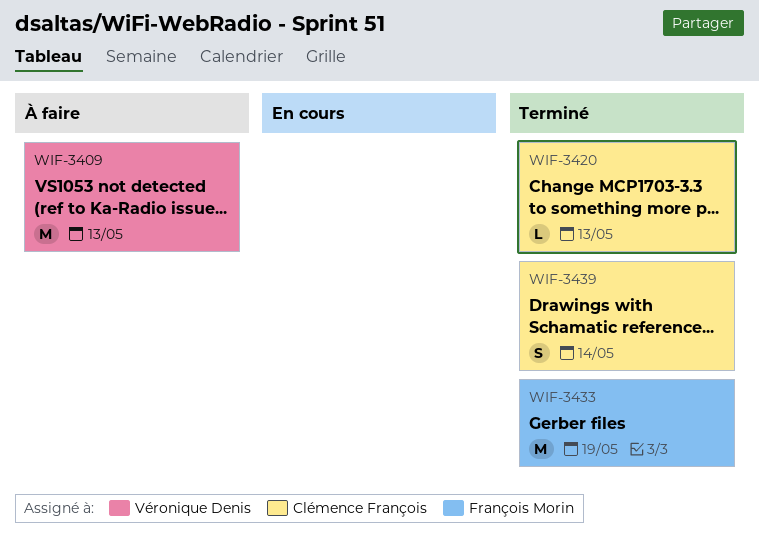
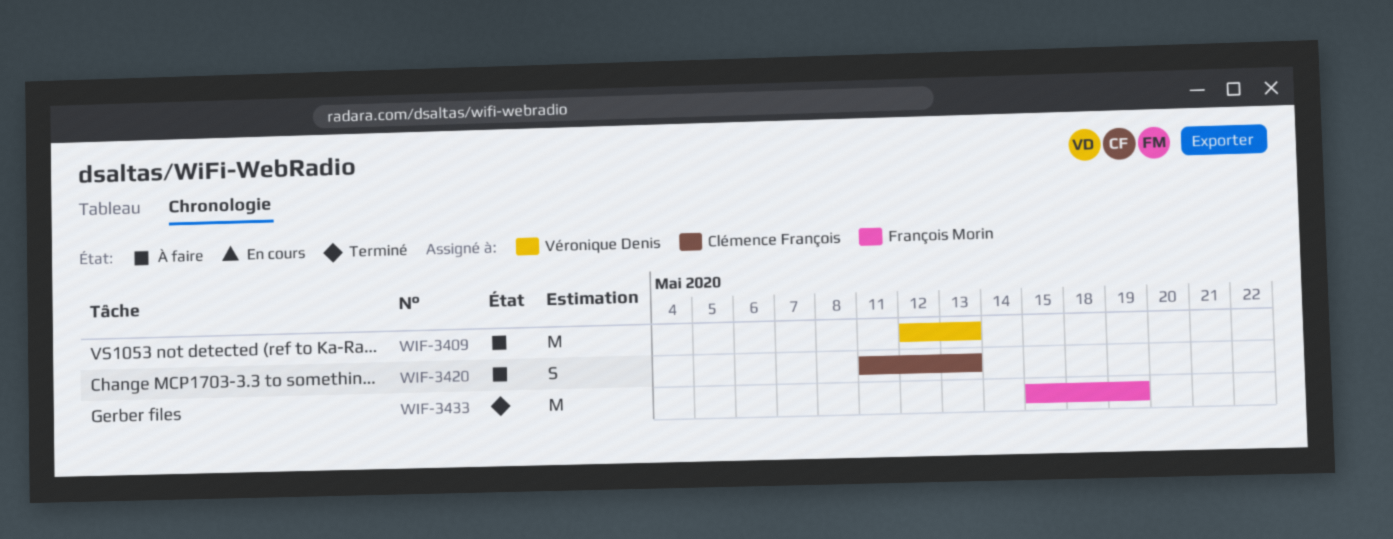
WIF-3420, status: Terminé -> À faire
WIF-3420, estimate: L -> S
WIF-3439: present -> none

